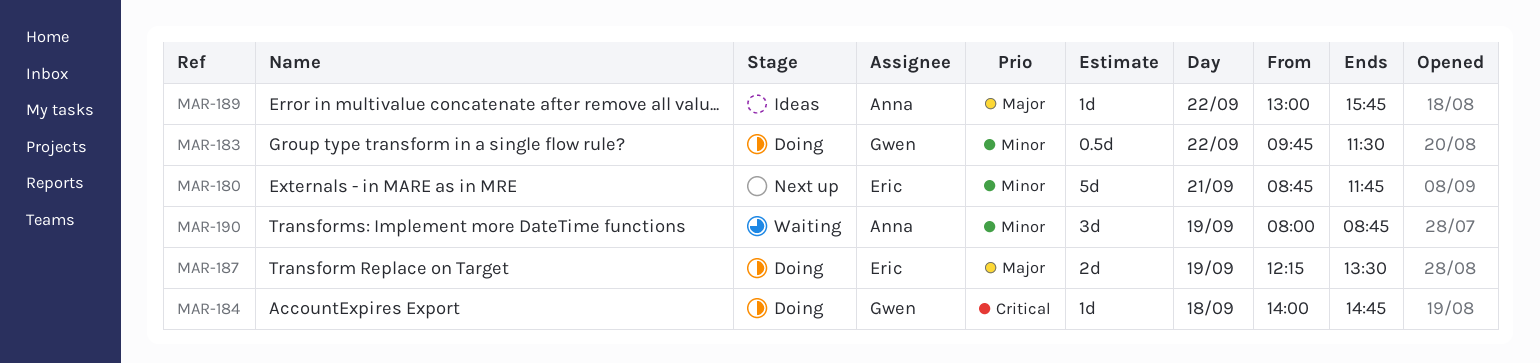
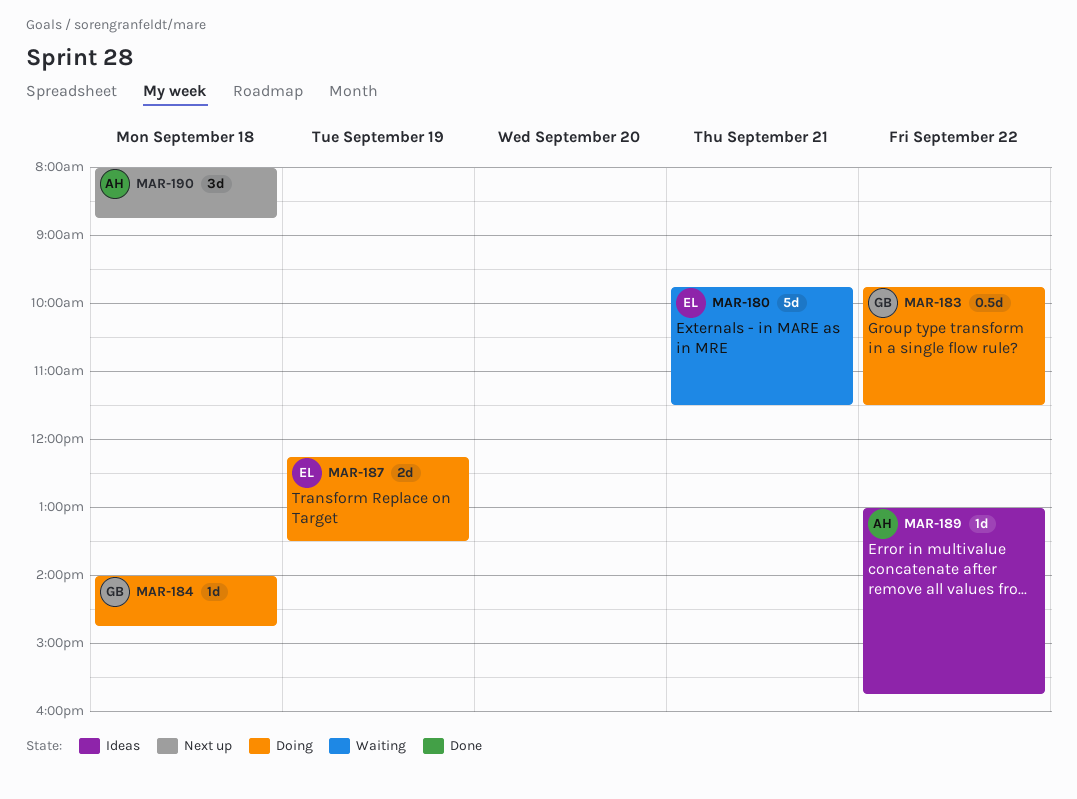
MAR-180, status: Next up -> Waiting
MAR-180, begins: 08:45 -> 09:45
MAR-180, ends: 11:45 -> 11:30
MAR-190, status: Waiting -> Next up
MAR-190, day: Sep 19 -> Sep 18

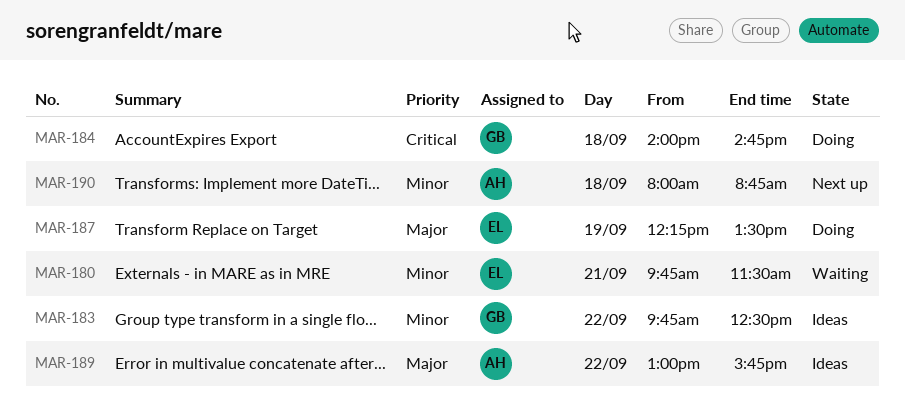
MAR-183, status: Doing -> Ideas
MAR-183, ends: 11:30 -> 12:30

